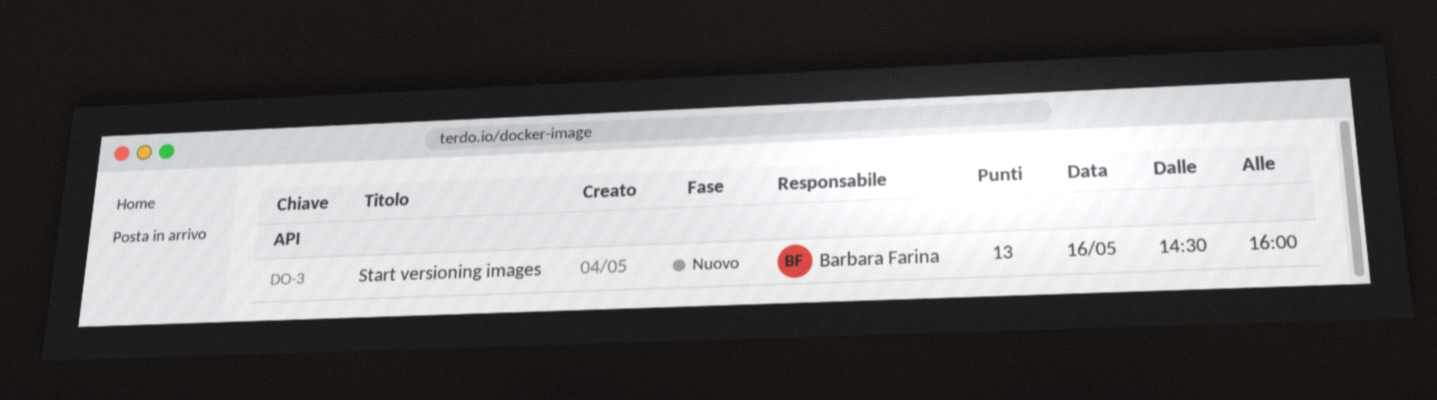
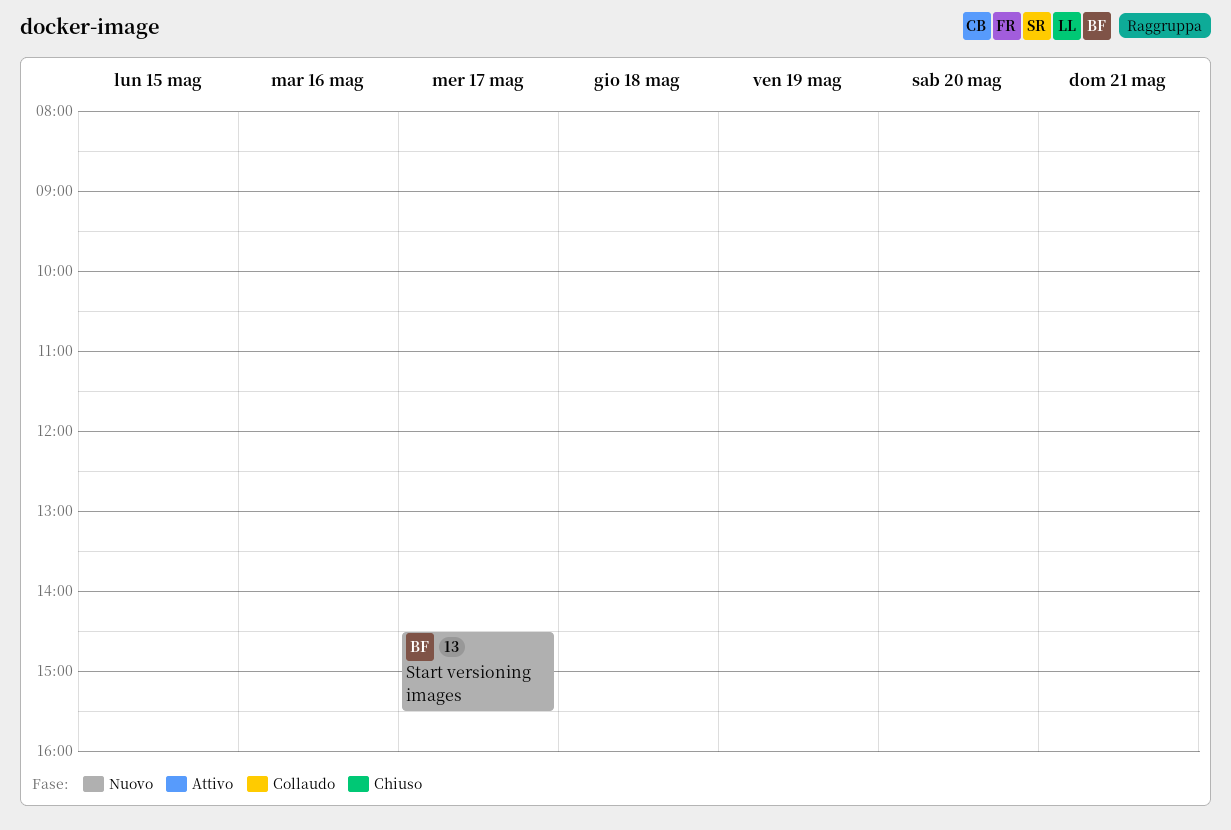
Start versioning images, day: May 16 -> May 17
Start versioning images, ends: 16:00 -> 15:30

